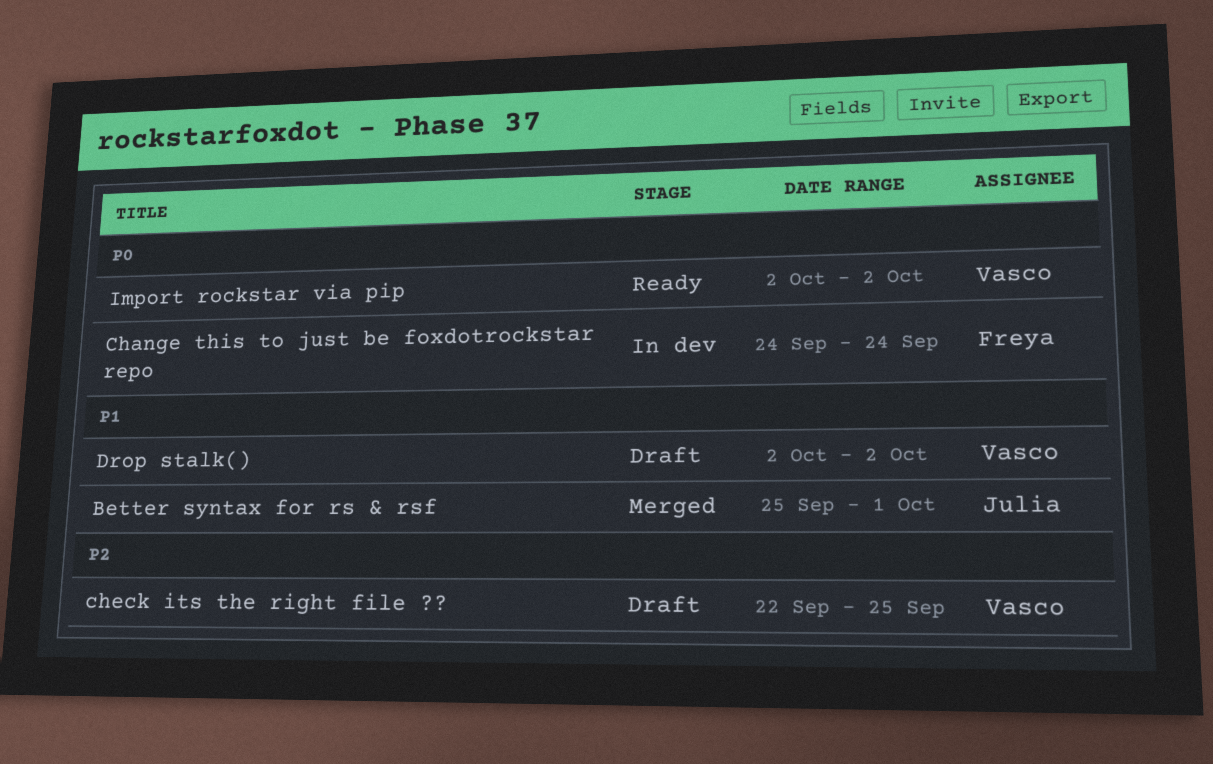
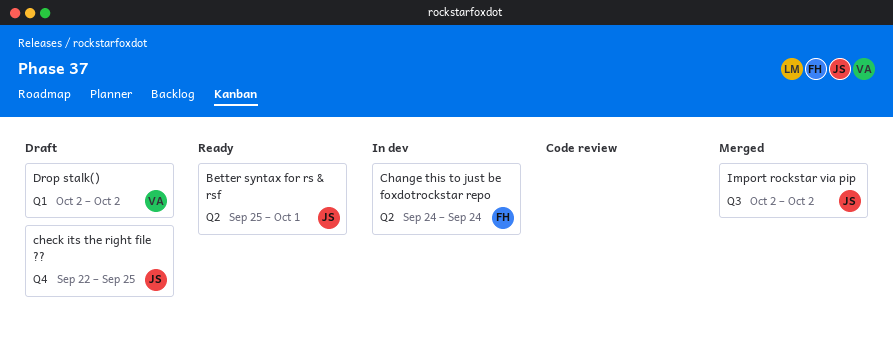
Better syntax for rs & rsf, status: Merged -> Ready
check its the right file ??, owner: Vasco -> Julia
Import rockstar via pip, status: Ready -> Merged
Import rockstar via pip, owner: Vasco -> Julia

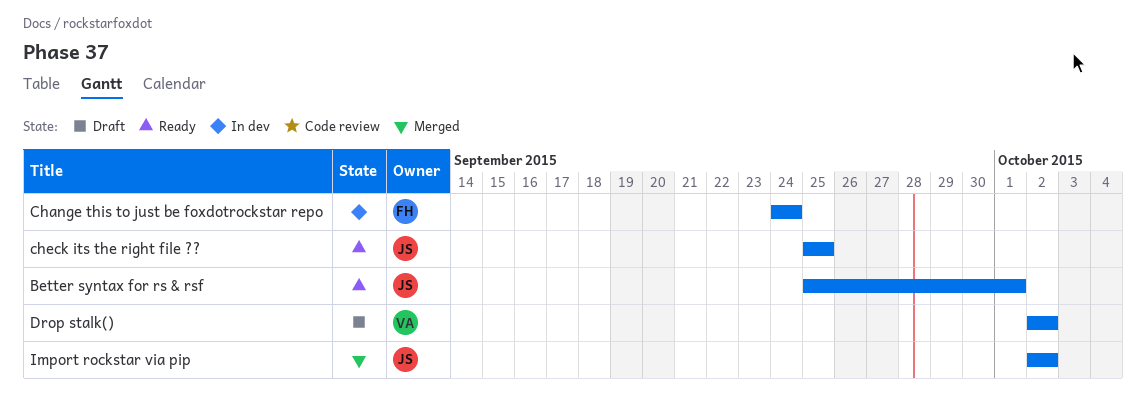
check its the right file ??, status: Draft -> Ready
check its the right file ??, start: Sep 22 -> Sep 25

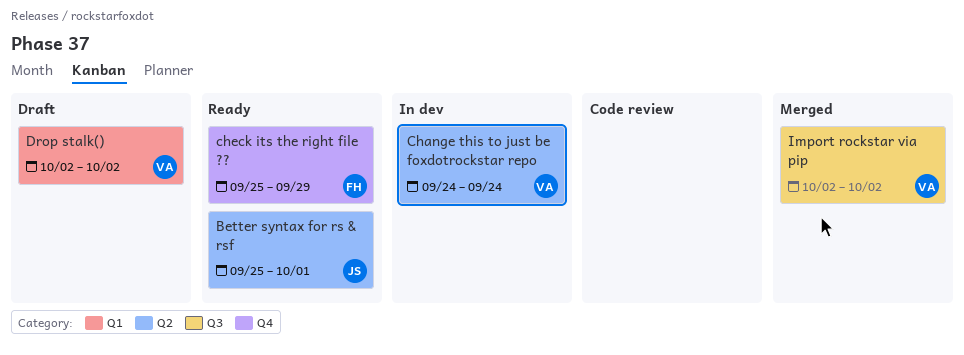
Change this to just be foxdotrockstar repo, owner: FH -> VA
check its the right file ??, owner: JS -> FH
check its the right file ??, due: Sep 25 -> Sep 29
Import rockstar via pip, owner: JS -> VA

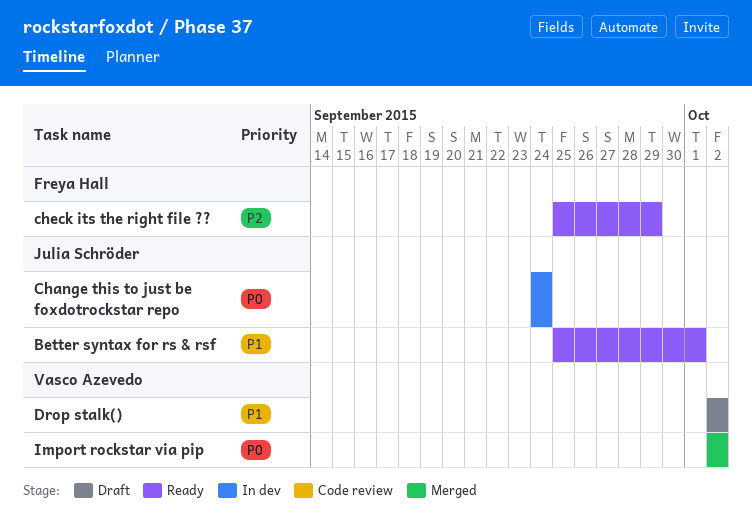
Change this to just be foxdotrockstar repo, owner: Vasco Azevedo -> Julia Schröder

